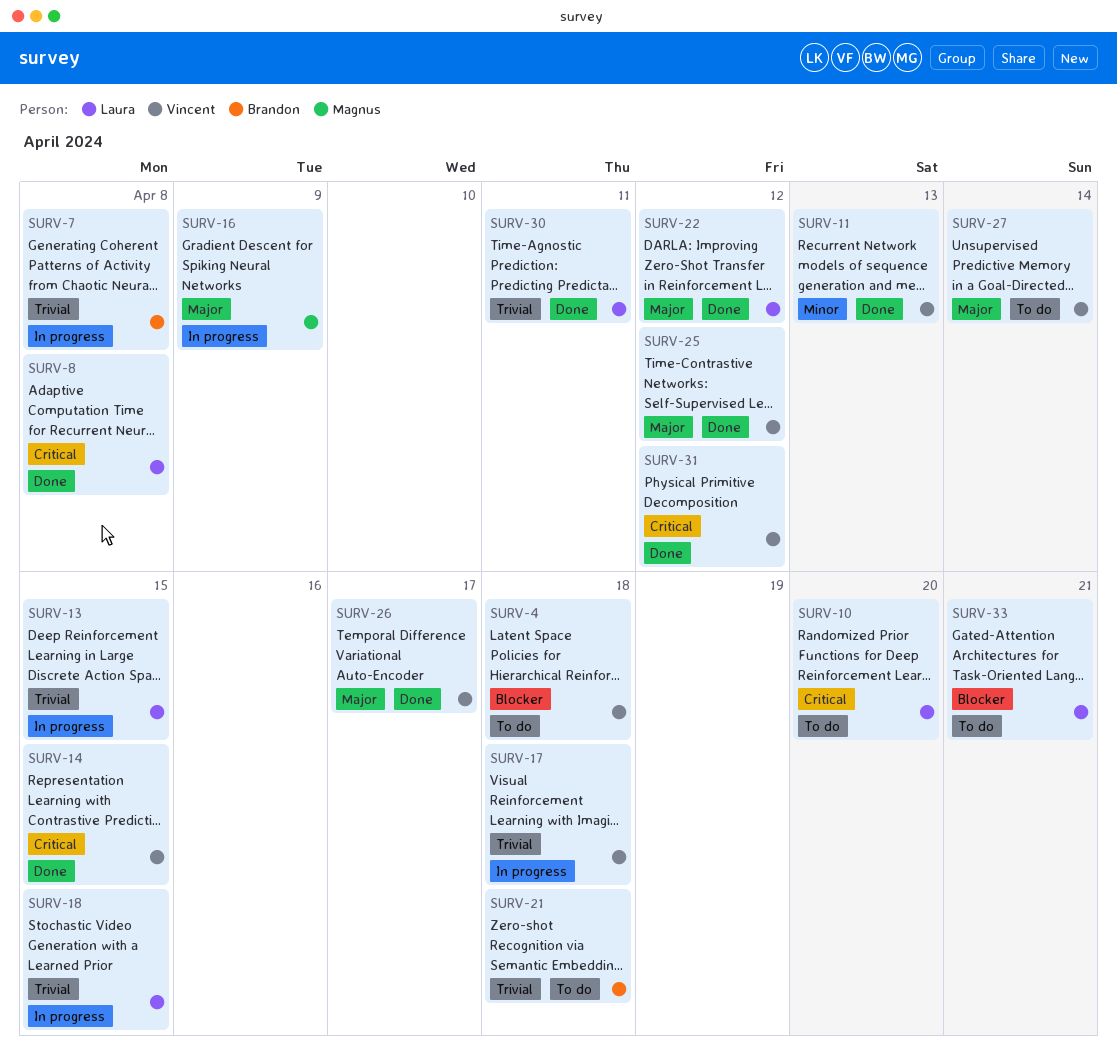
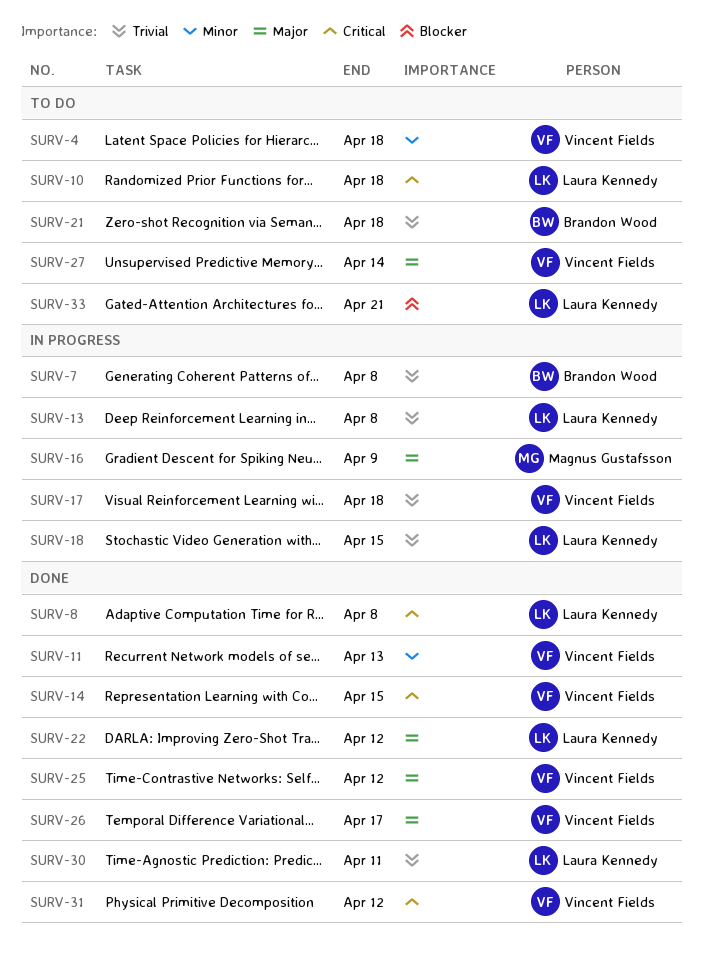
SURV-4, priority: Blocker -> Minor
SURV-10, due: Apr 20 -> Apr 18
SURV-13, due: Apr 15 -> Apr 8

